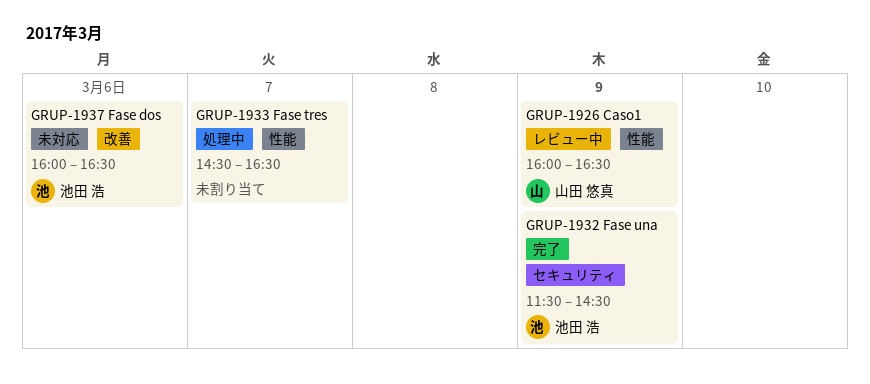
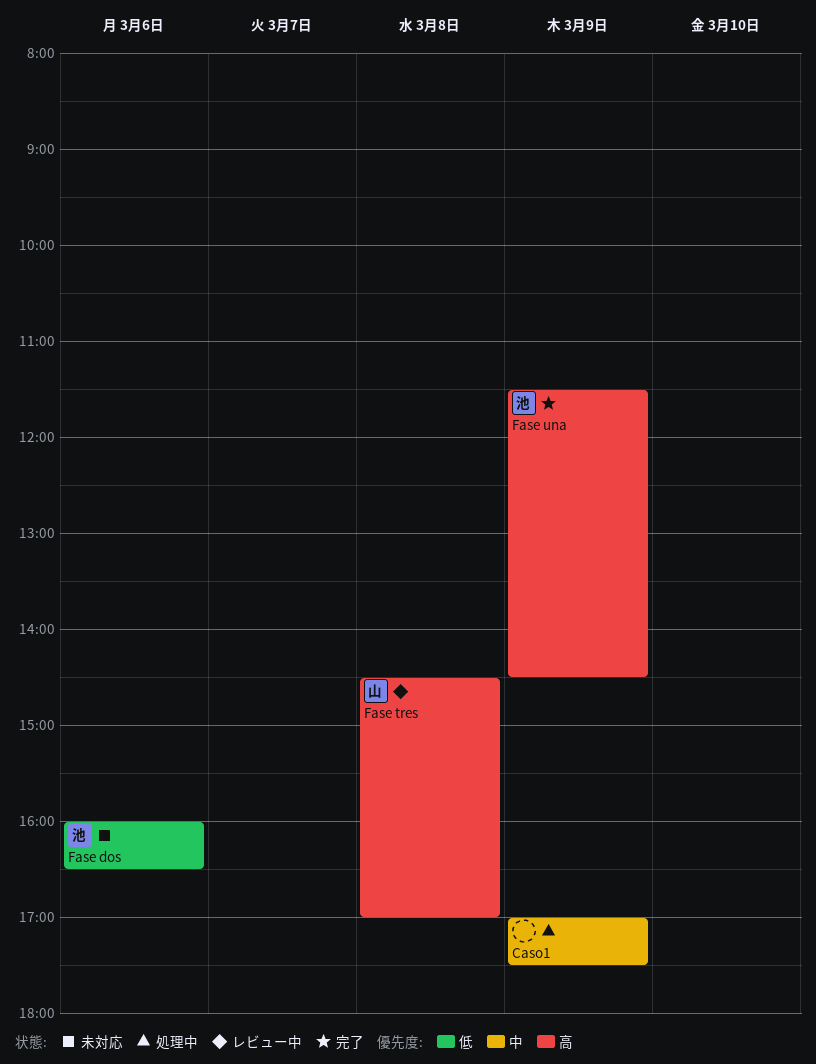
Caso1, status: レビュー中 -> 処理中
Caso1, owner: 山田 悠真 -> none
Caso1, begins: 16:00 -> 17:00
Caso1, ends: 16:30 -> 17:30
Fase tres, status: 処理中 -> レビュー中
Fase tres, owner: none -> 山田 悠真
Fase tres, day: Mar 7 -> Mar 8
Fase tres, ends: 16:30 -> 17:00

